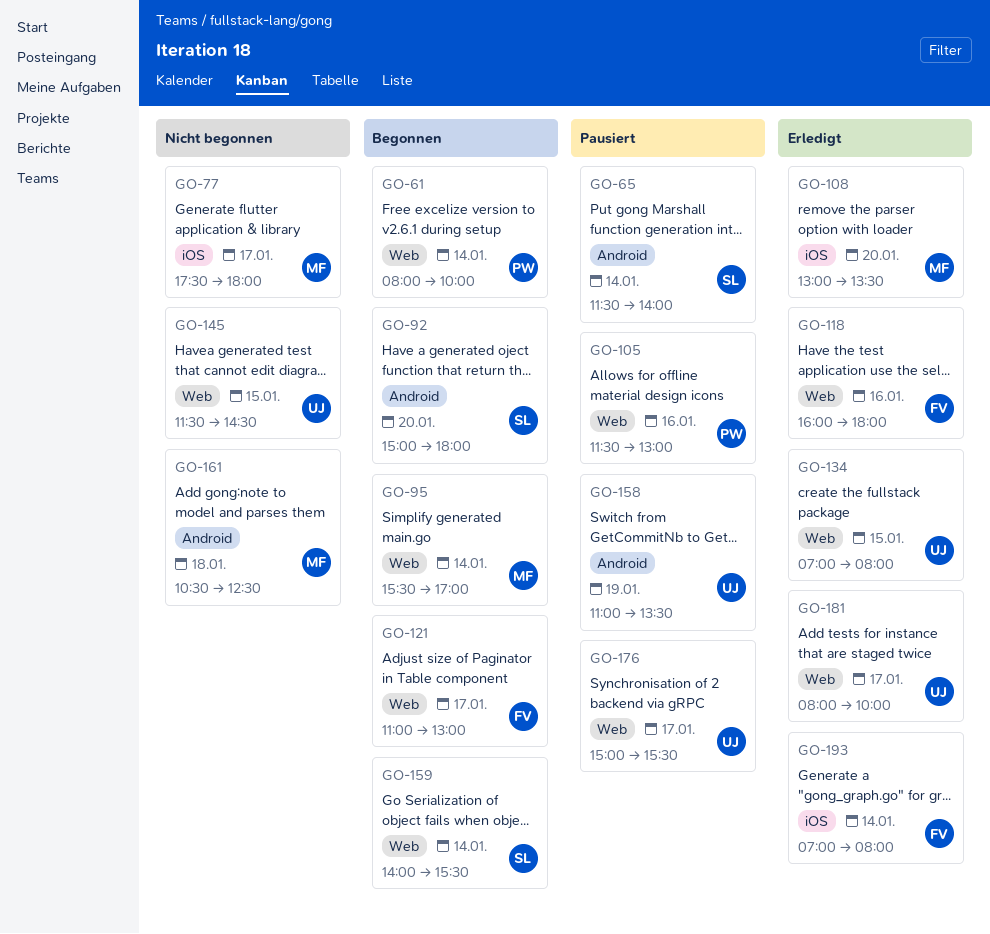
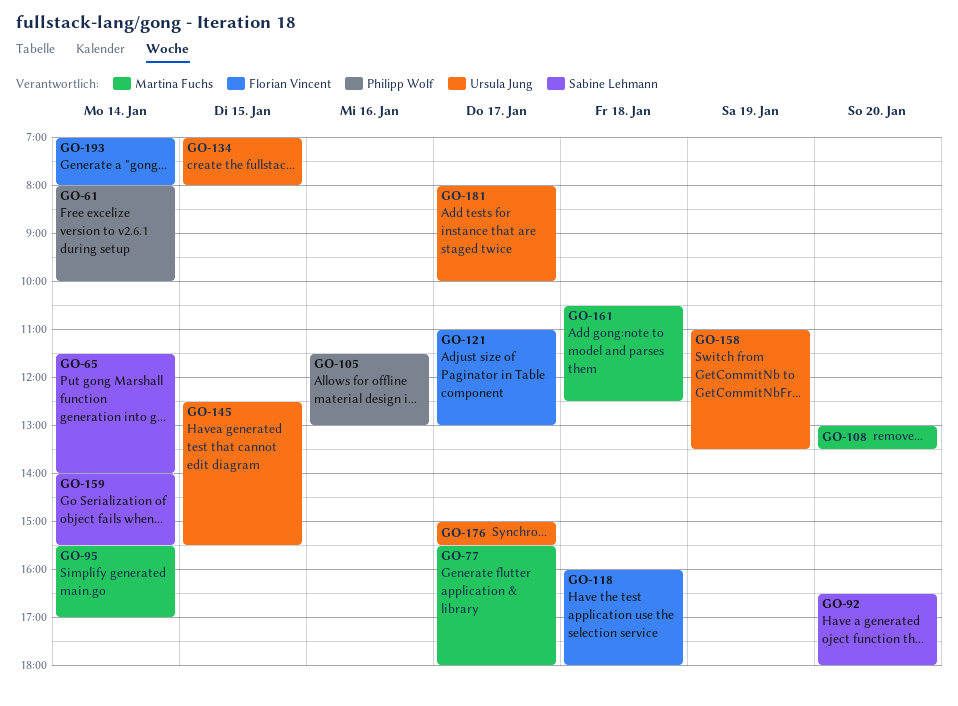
GO-77, begins: 17:30 -> 15:30
GO-92, begins: 15:00 -> 16:30
GO-118, day: Jan 16 -> Jan 18
GO-145, begins: 11:30 -> 12:30
GO-145, ends: 14:30 -> 15:30

